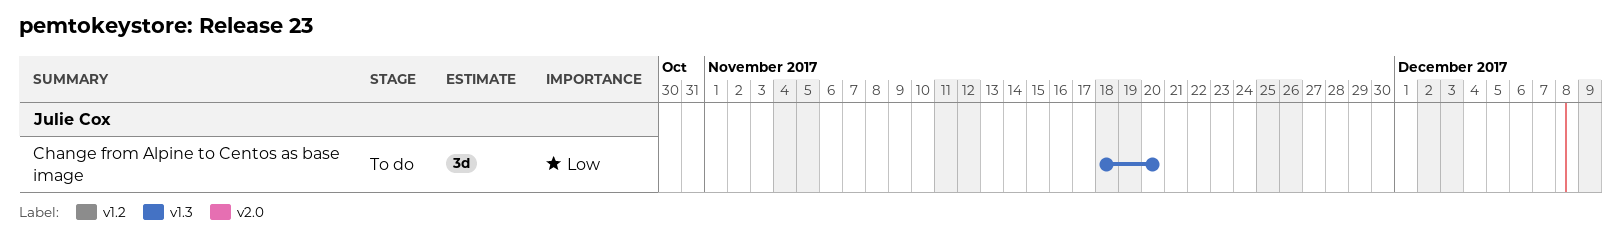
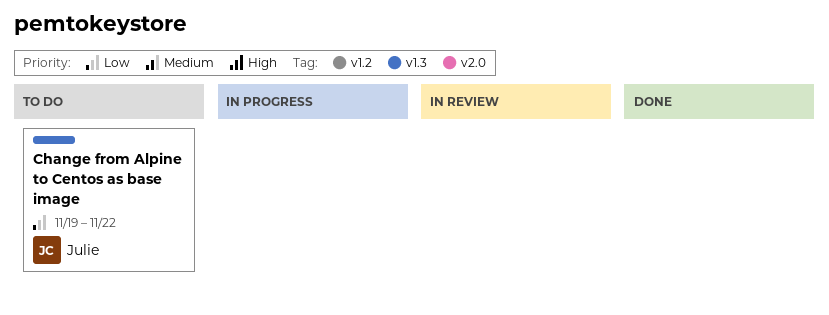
Change from Alpine to Centos as base image, start: Nov 18 -> Nov 19
Change from Alpine to Centos as base image, due: Nov 20 -> Nov 22

